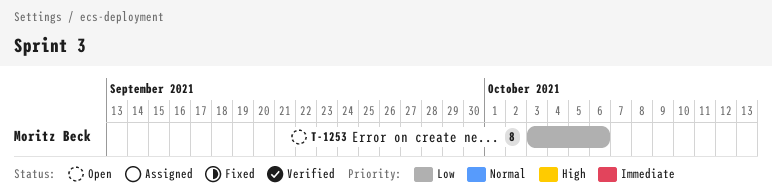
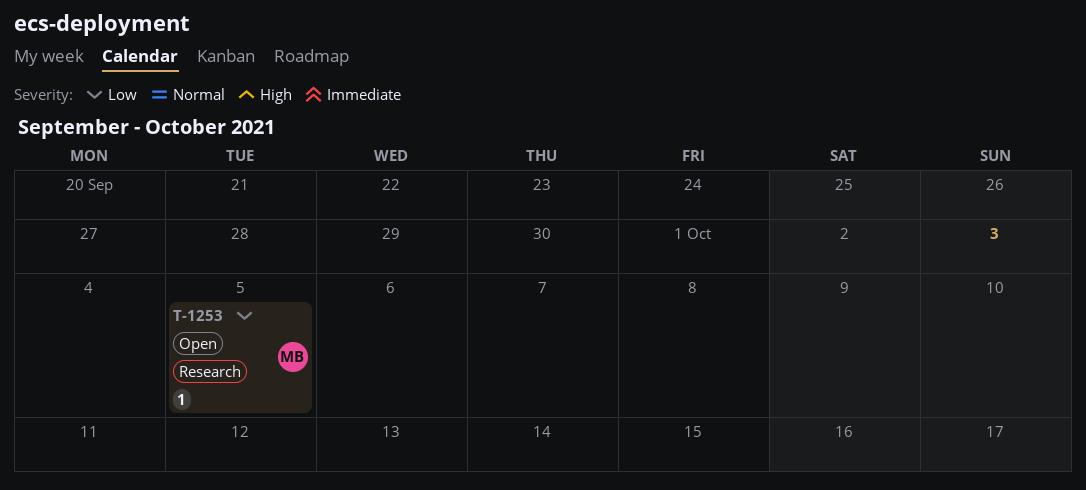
T-1253, estimate: 8 -> 1
T-1253, due: Oct 6 -> Oct 5

